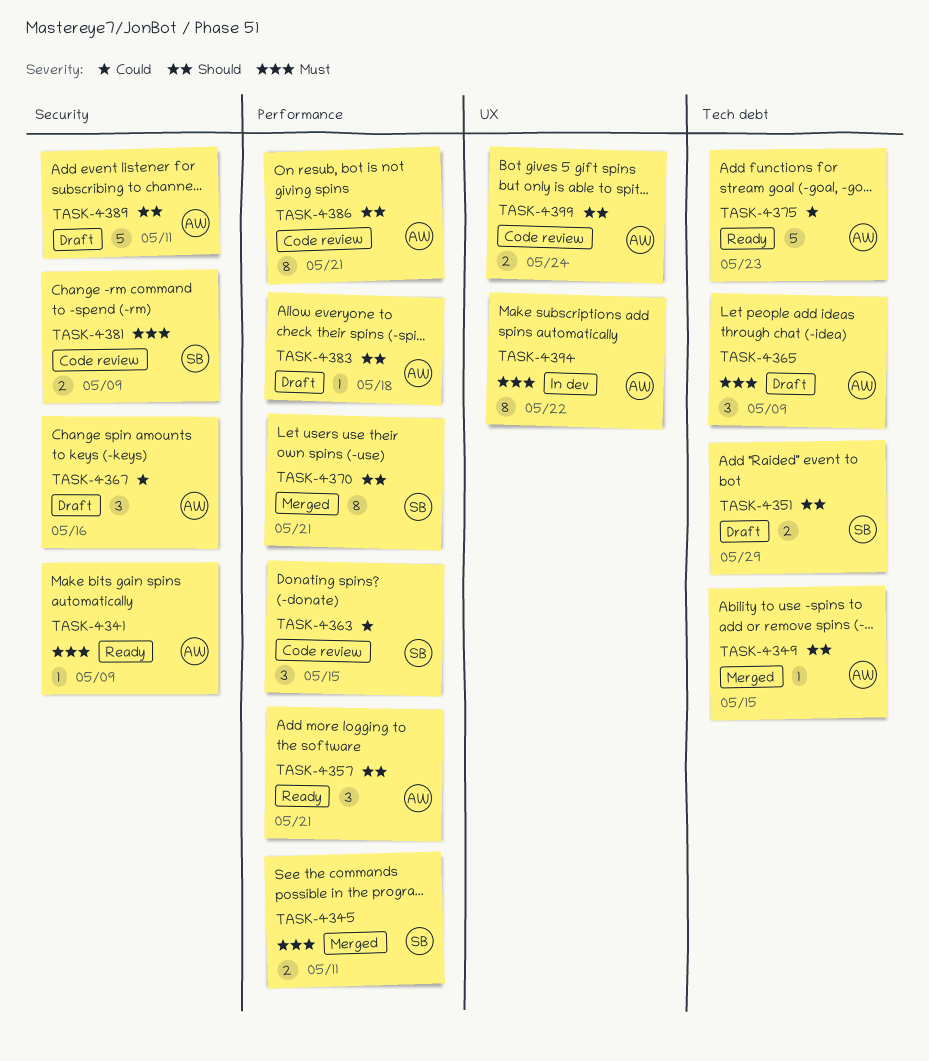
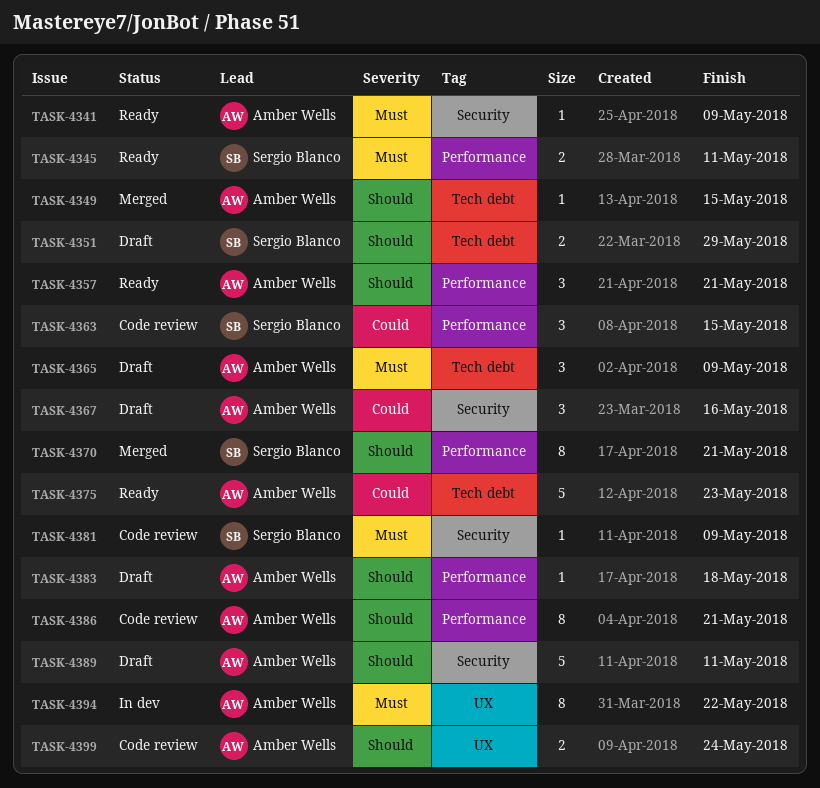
TASK-4345, status: Merged -> Ready
TASK-4381, estimate: 2 -> 1

